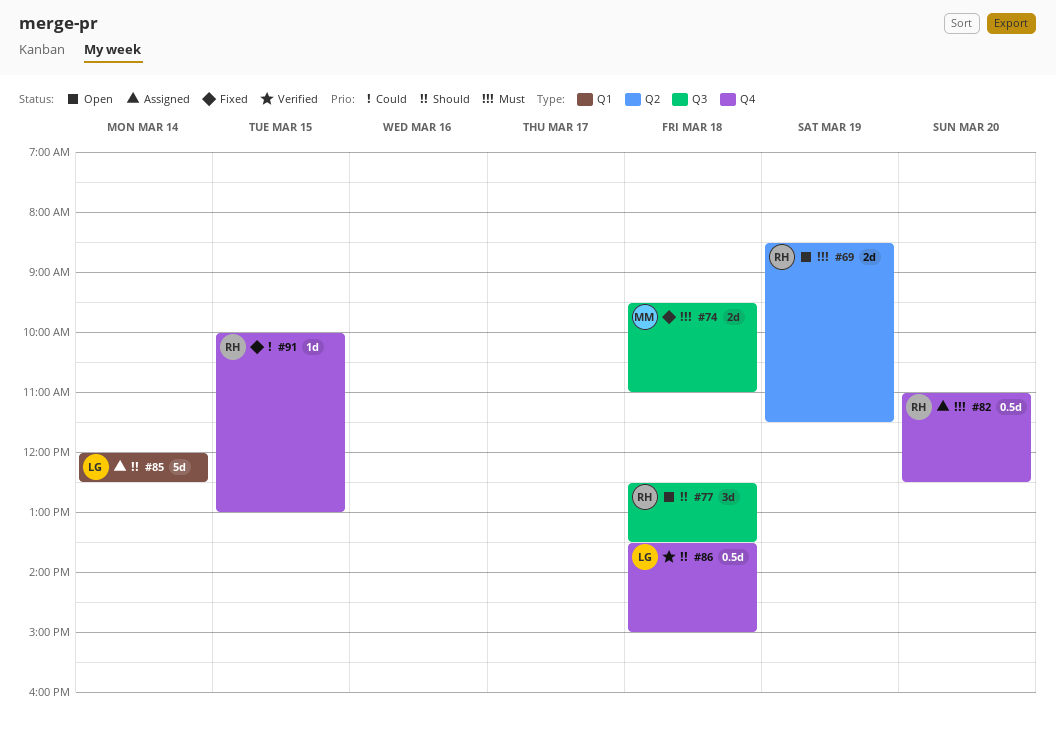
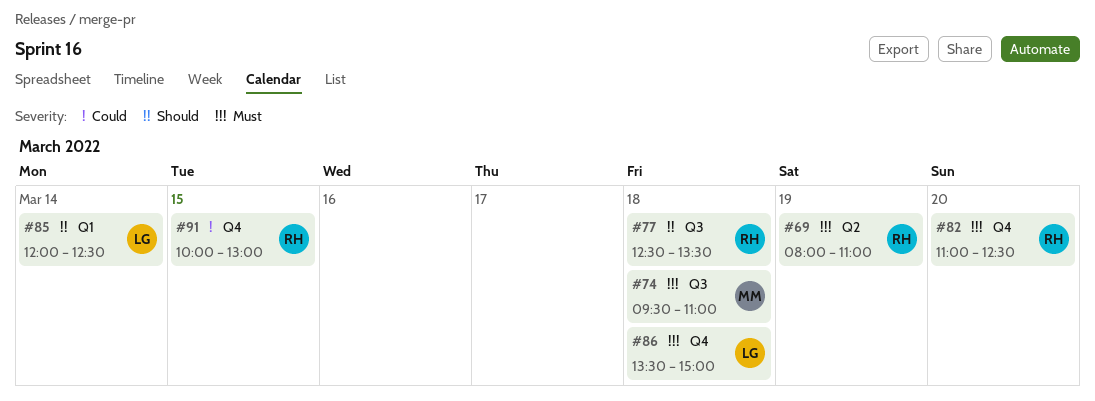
#69, begins: 08:30 -> 08:00
#69, ends: 11:30 -> 11:00
#86, priority: Should -> Must

